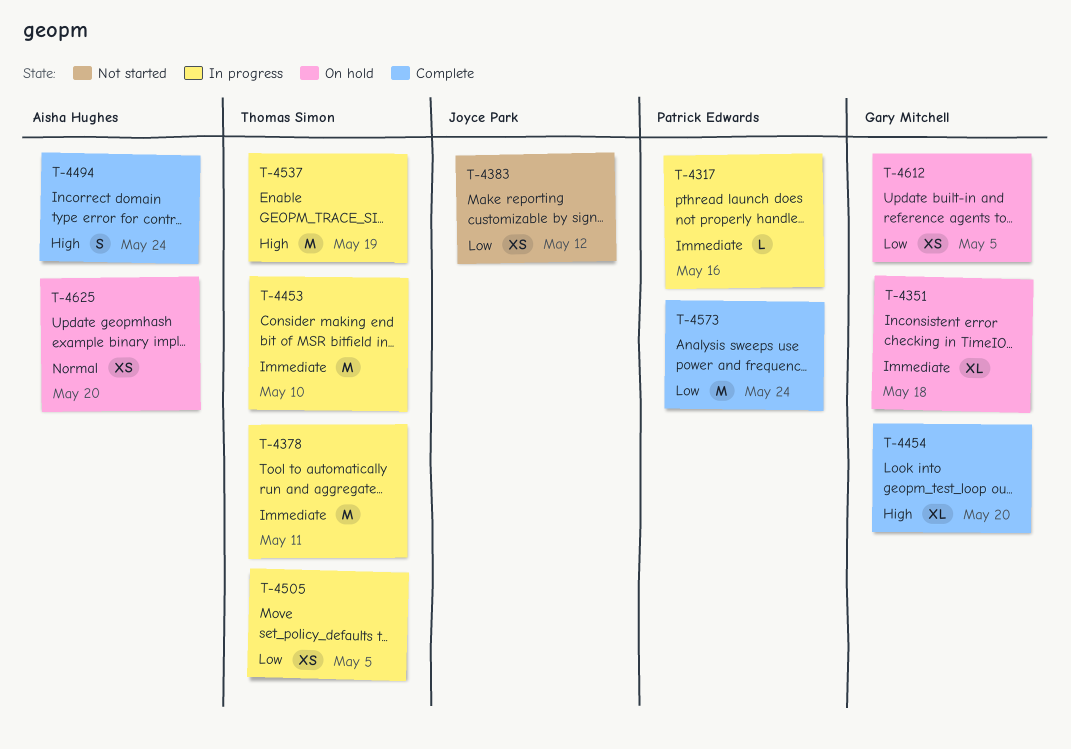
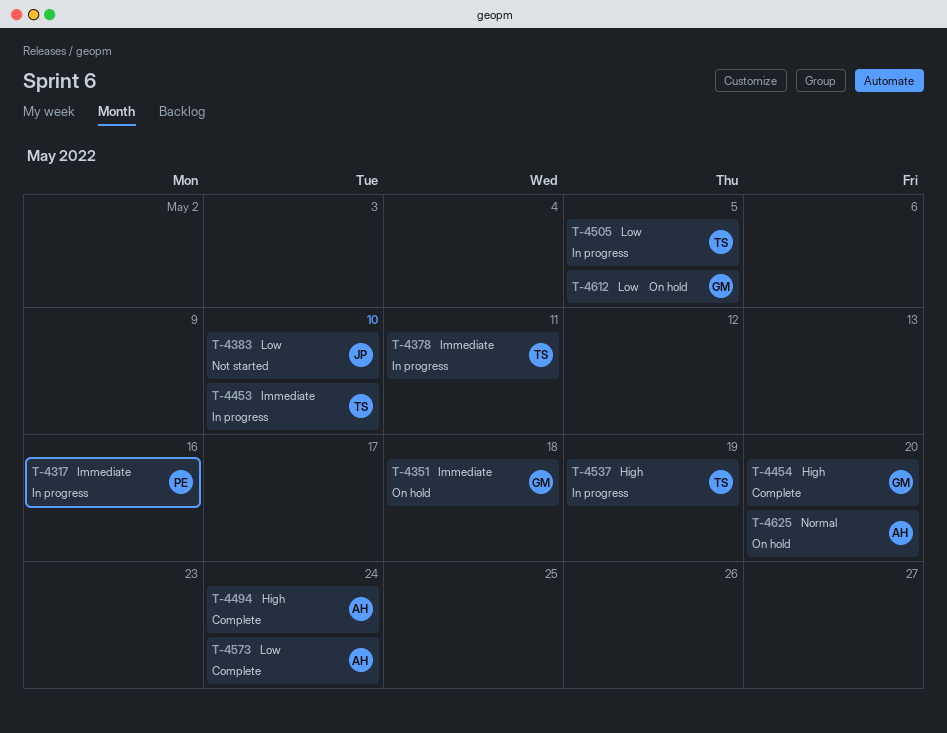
T-4383, due: May 12 -> May 10
T-4573, owner: Patrick Edwards -> Aisha Hughes

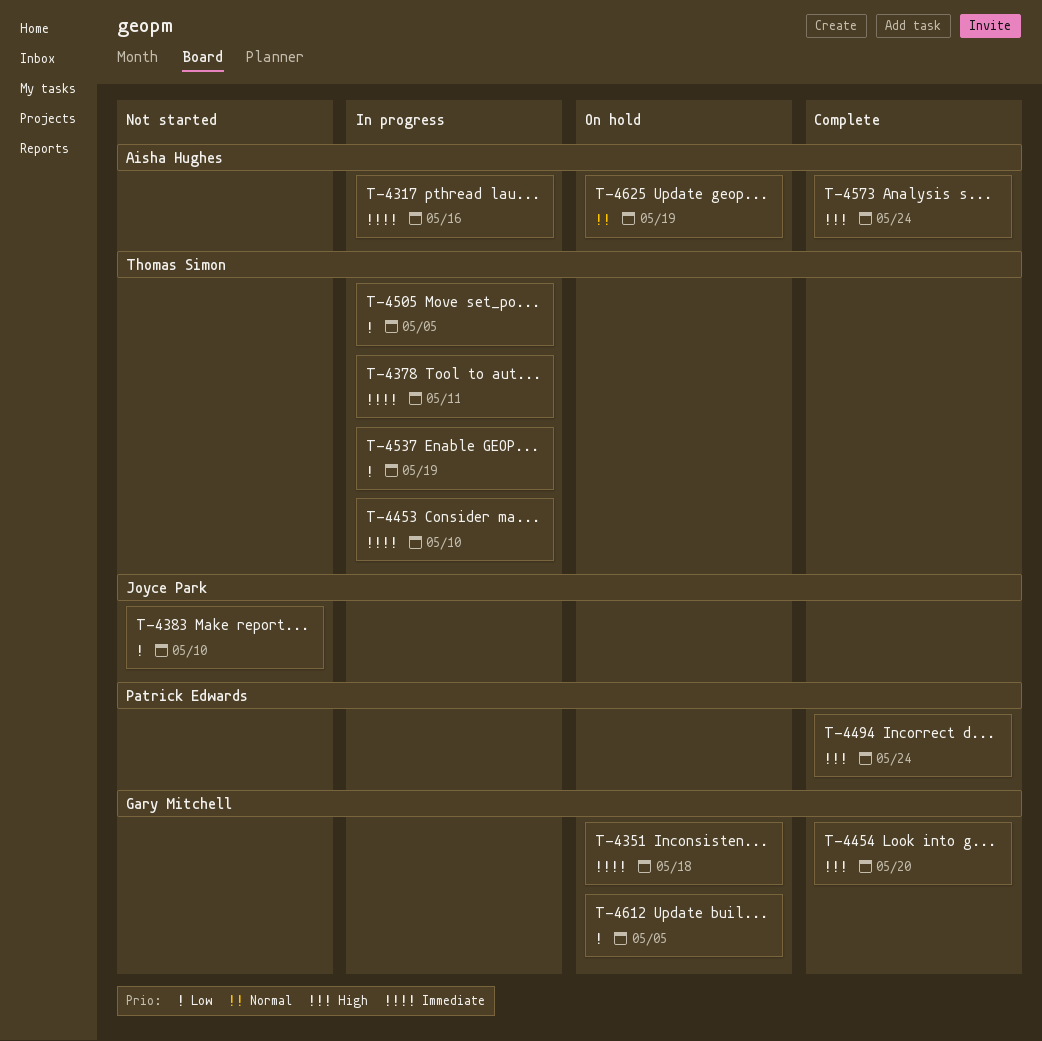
T-4317, owner: Patrick Edwards -> Aisha Hughes
T-4494, owner: Aisha Hughes -> Patrick Edwards
T-4537, priority: High -> Low
T-4573, priority: Low -> High
T-4625, due: May 20 -> May 19

